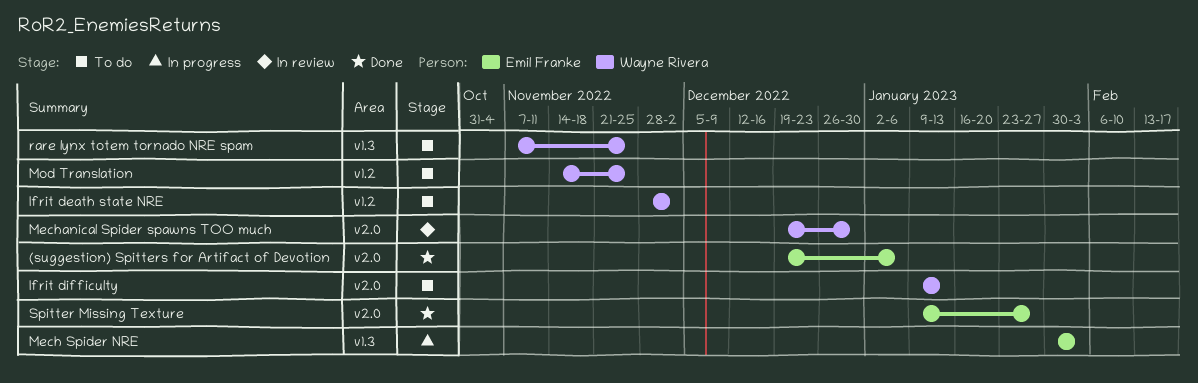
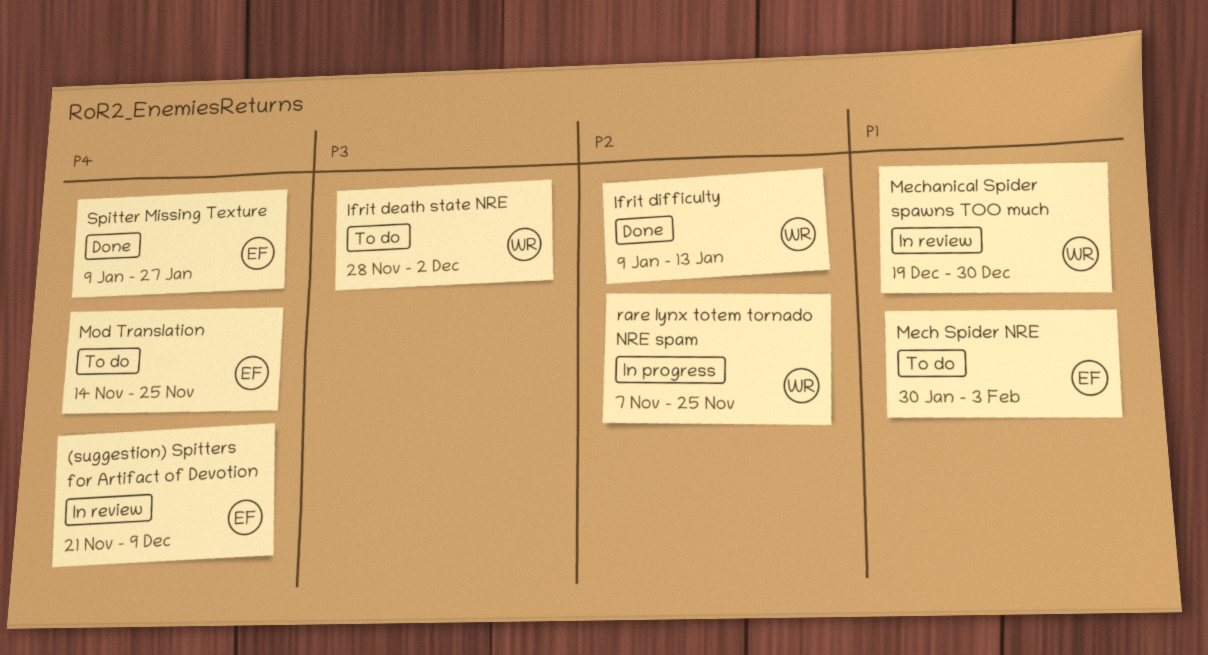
(suggestion) Spitters for Artifact of Devotion, status: Done -> In review
(suggestion) Spitters for Artifact of Devotion, start: Dec 19 -> Nov 21
(suggestion) Spitters for Artifact of Devotion, due: Jan 6 -> Dec 9
Ifrit difficulty, status: To do -> Done
Mech Spider NRE, status: In progress -> To do
Mod Translation, owner: Wayne Rivera -> Emil Franke
rare lynx totem tornado NRE spam, status: To do -> In progress

